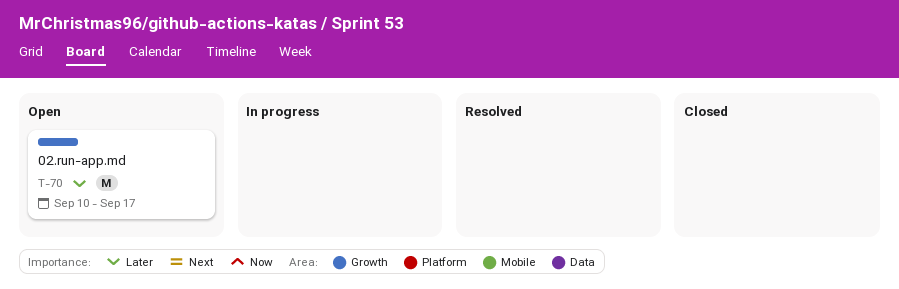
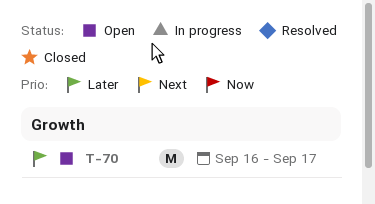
T-70, start: Sep 10 -> Sep 16

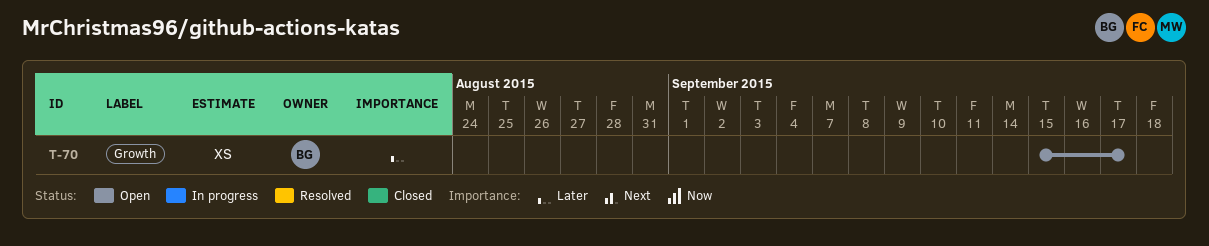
T-70, estimate: M -> XS
T-70, start: Sep 16 -> Sep 15

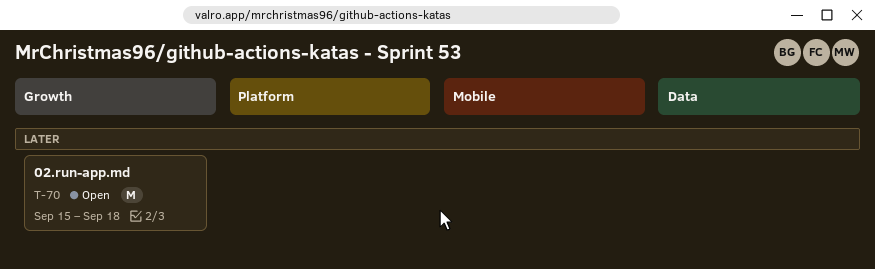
T-70, estimate: XS -> M
T-70, due: Sep 17 -> Sep 18

